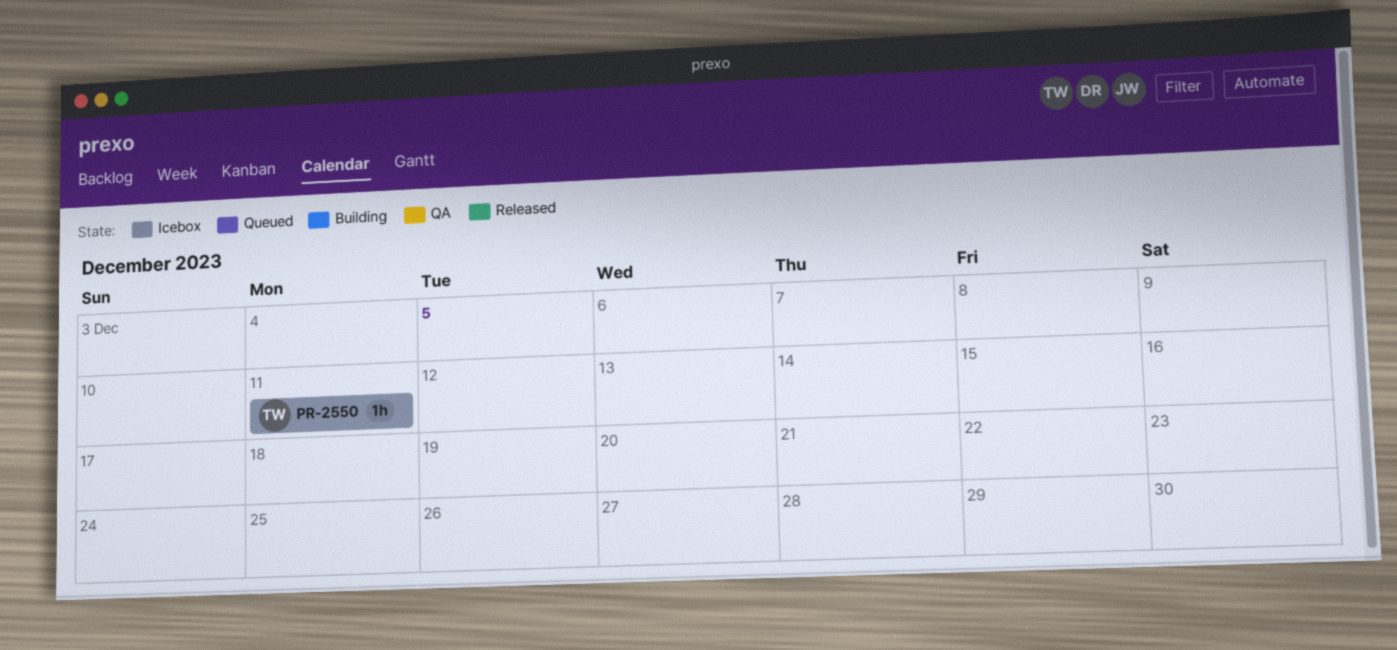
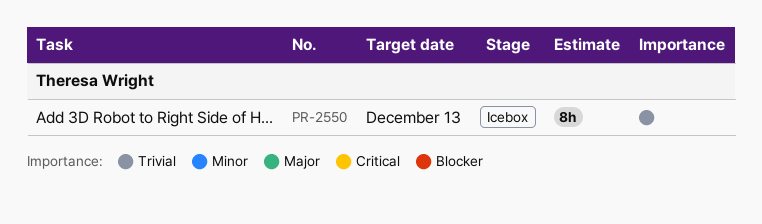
PR-2550, estimate: 1h -> 8h
PR-2550, due: Dec 11 -> Dec 13

